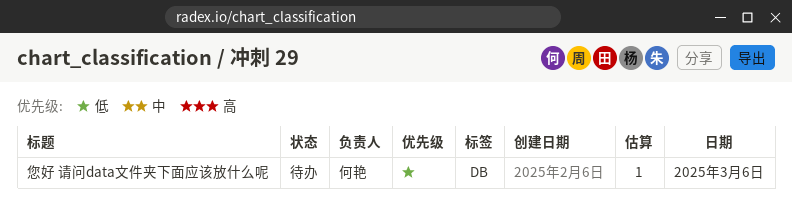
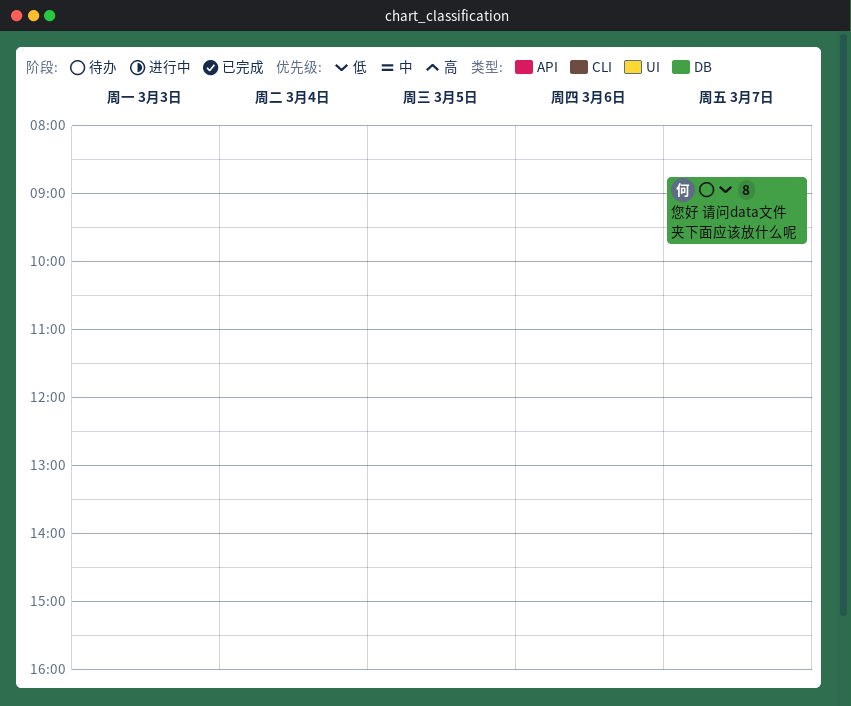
您好 请问data文件夹下面应该放什么呢, estimate: 1 -> 8
您好 请问data文件夹下面应该放什么呢, day: Mar 6 -> Mar 7

